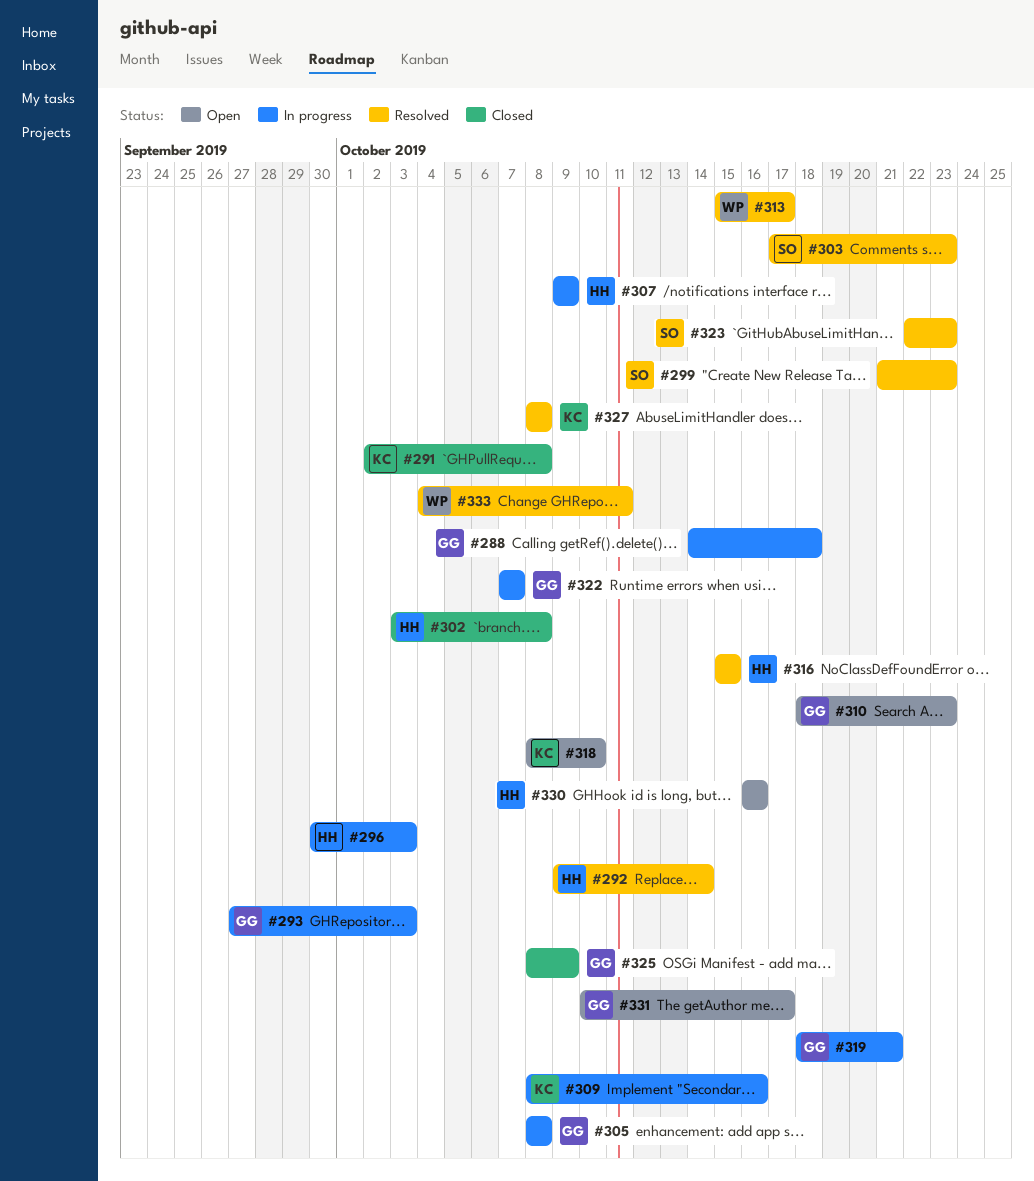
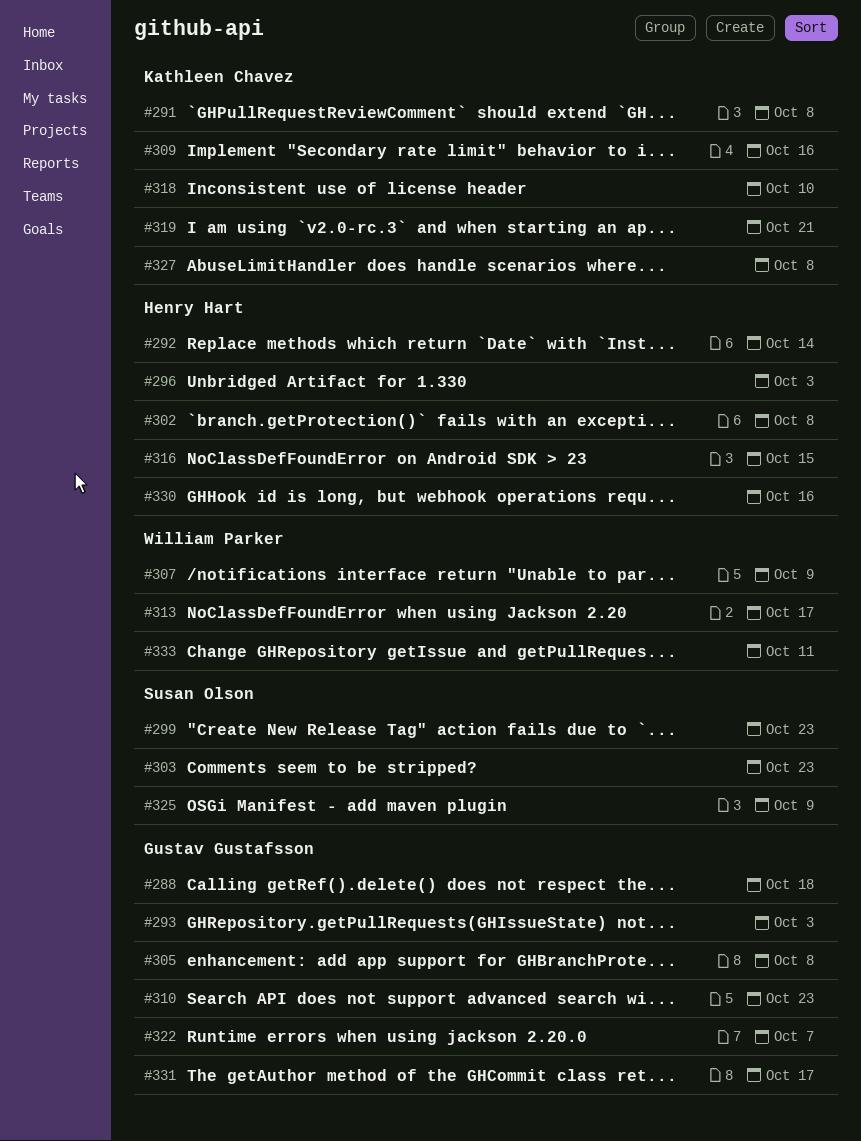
#307, owner: Henry Hart -> William Parker
#319, owner: Gustav Gustafsson -> Kathleen Chavez
#323: present -> none
#325, owner: Gustav Gustafsson -> Susan Olson

